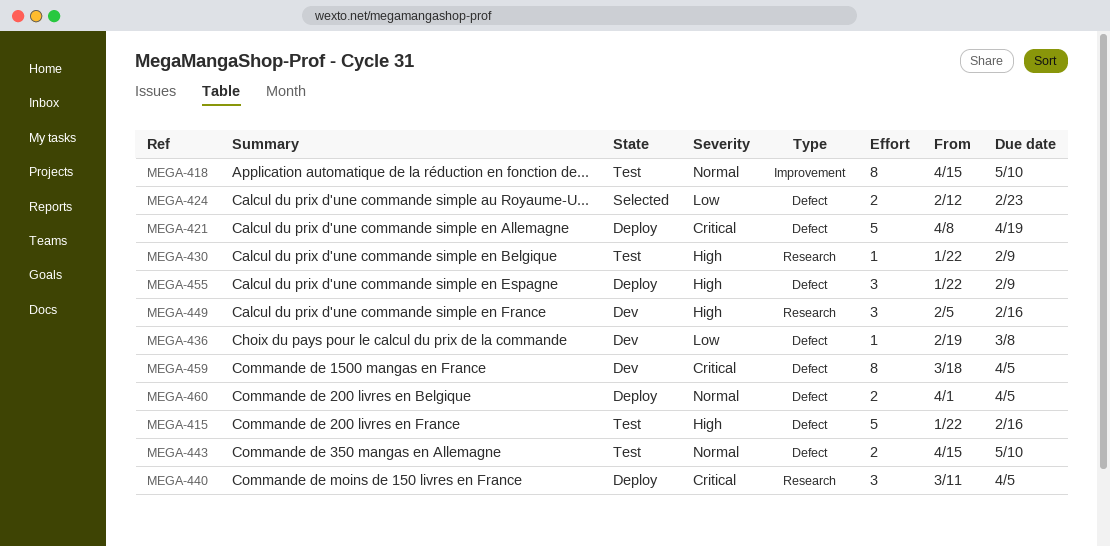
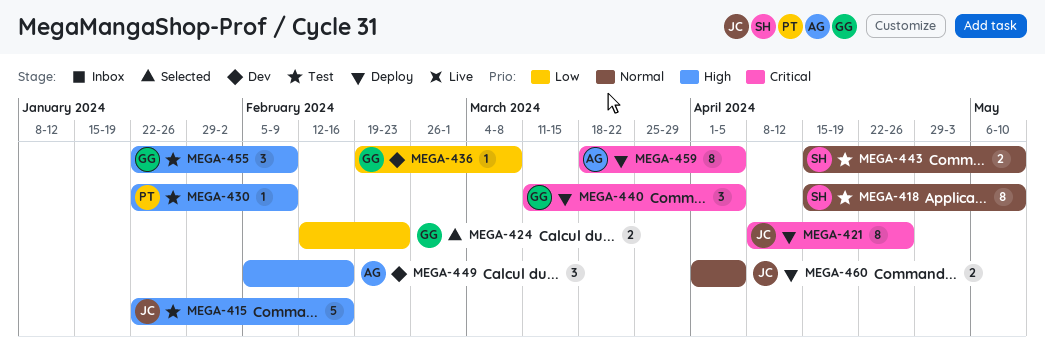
MEGA-421, estimate: 5 -> 8
MEGA-421, due: Apr 19 -> Apr 26
MEGA-455, status: Deploy -> Test
MEGA-459, status: Dev -> Deploy

